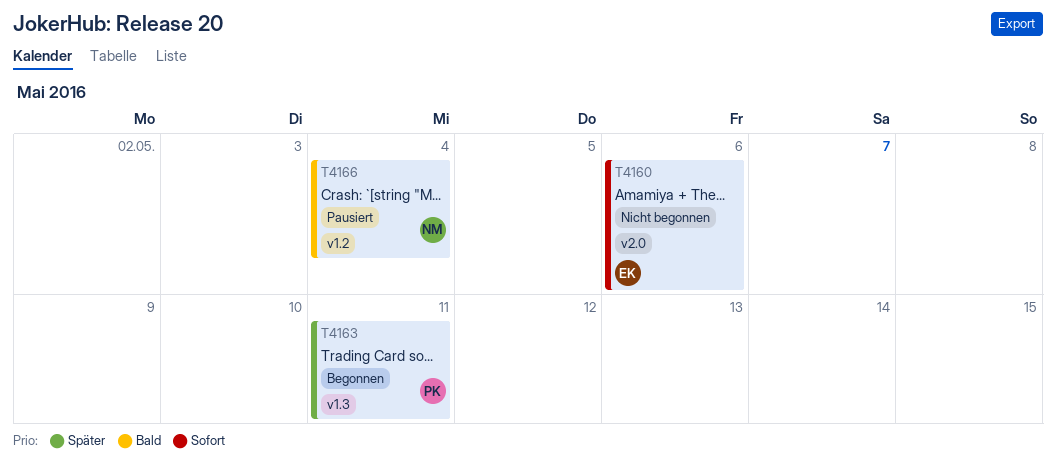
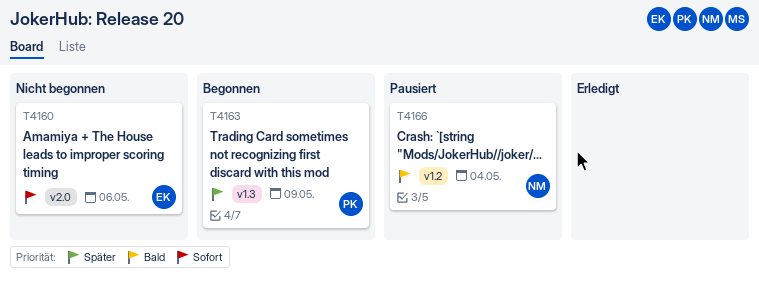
T4163, due: May 11 -> May 9

